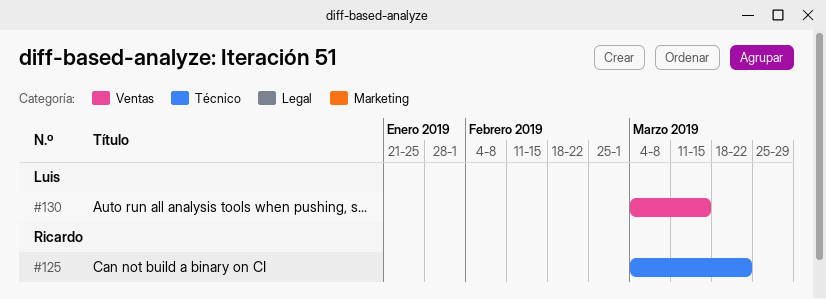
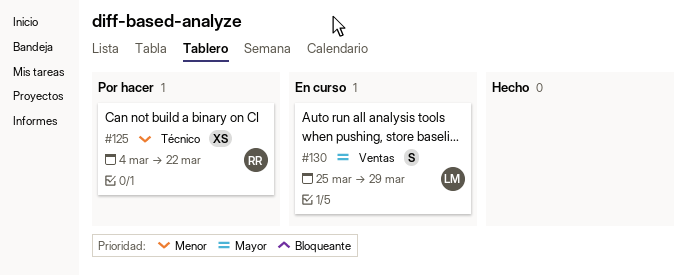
#130, start: Mar 4 -> Mar 25
#130, due: Mar 15 -> Mar 29

